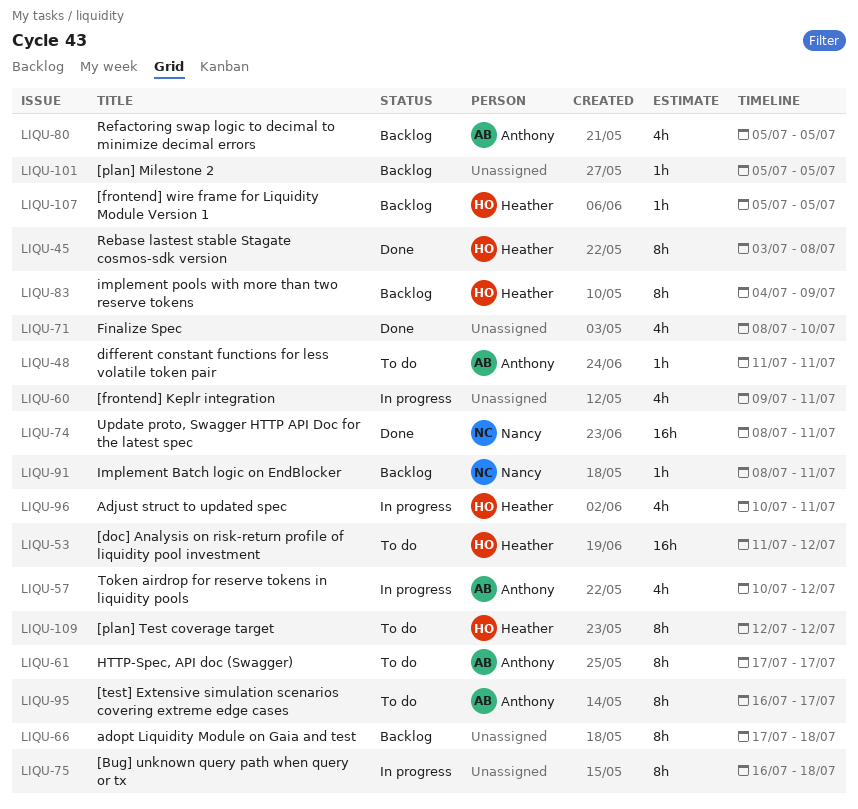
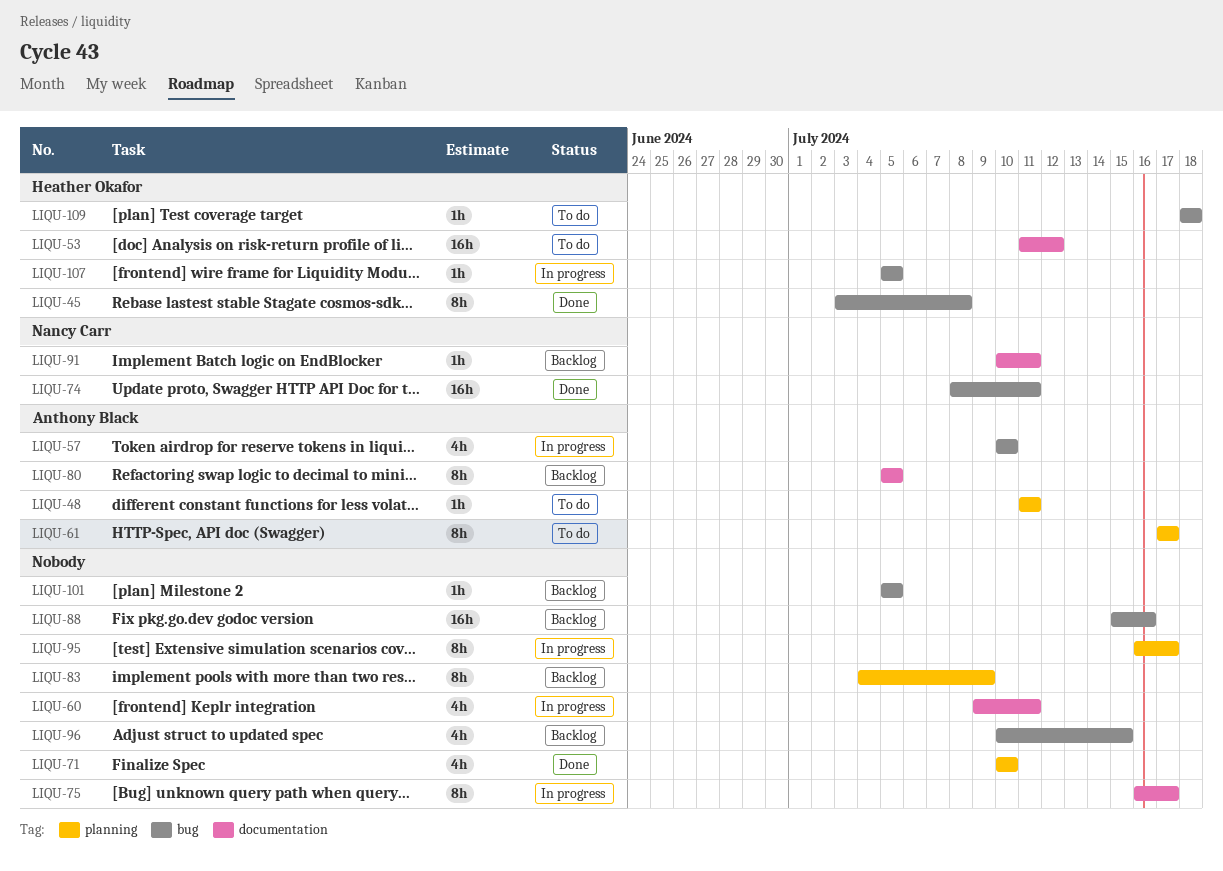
LIQU-57, due: Jul 12 -> Jul 10
LIQU-66: present -> none
LIQU-71, start: Jul 8 -> Jul 10
LIQU-75, due: Jul 18 -> Jul 17
LIQU-80, estimate: 4h -> 8h
LIQU-83, owner: Heather Okafor -> none
LIQU-88: none -> present
LIQU-91, start: Jul 8 -> Jul 10
LIQU-95, status: To do -> In progress
LIQU-95, owner: Anthony Black -> none
LIQU-96, status: In progress -> Backlog
LIQU-96, owner: Heather Okafor -> none
LIQU-96, due: Jul 11 -> Jul 15
LIQU-107, status: Backlog -> In progress
LIQU-109, estimate: 8h -> 1h
LIQU-109, start: Jul 12 -> Jul 18
LIQU-109, due: Jul 12 -> Jul 18

